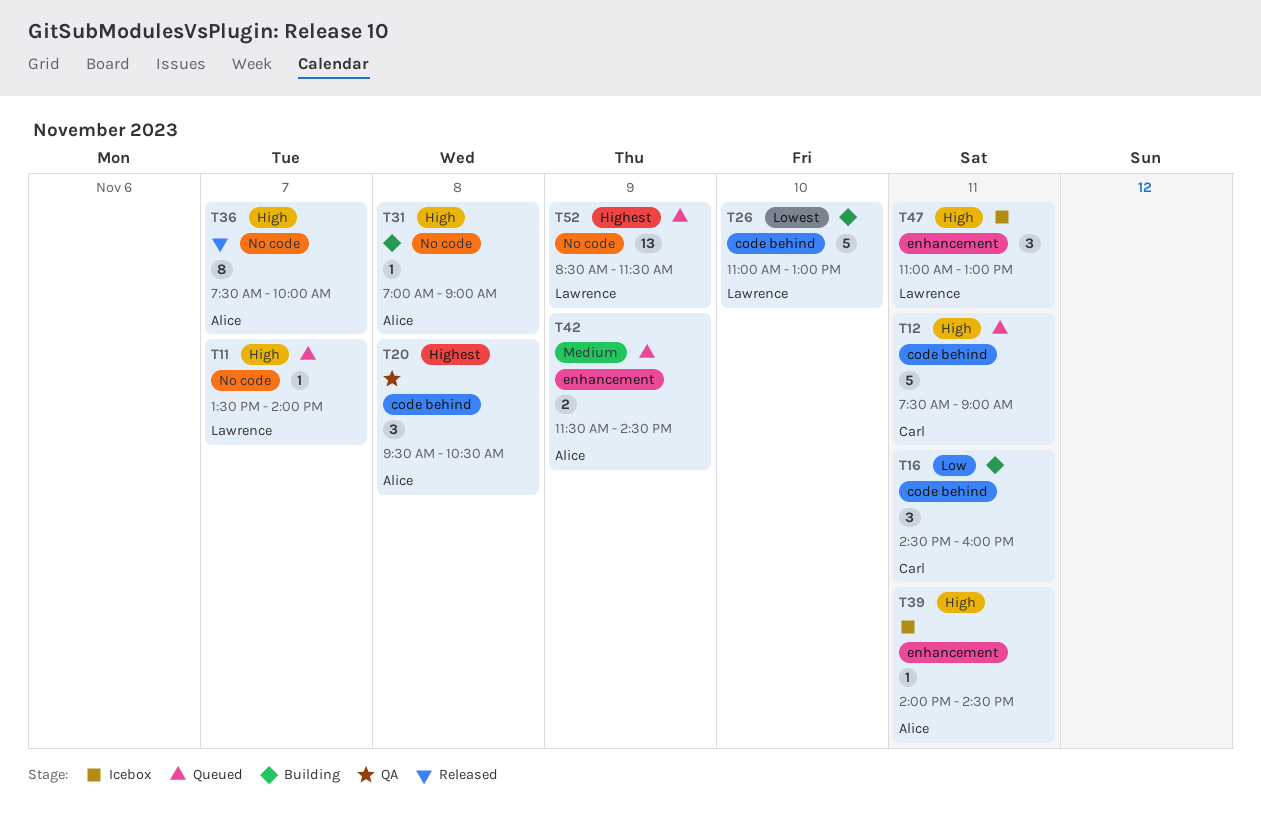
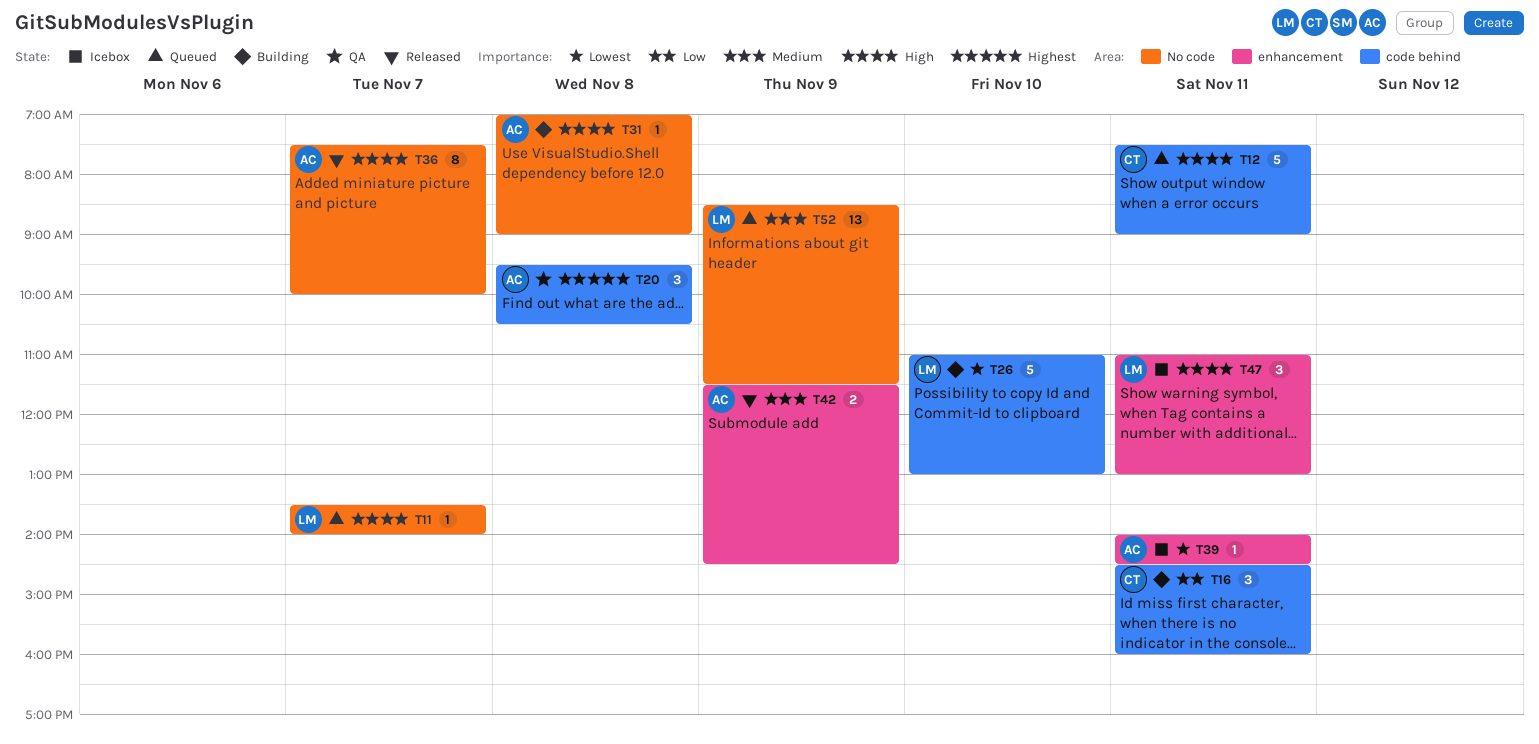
T39, priority: High -> Lowest
T42, status: Queued -> Released
T52, priority: Highest -> Medium

